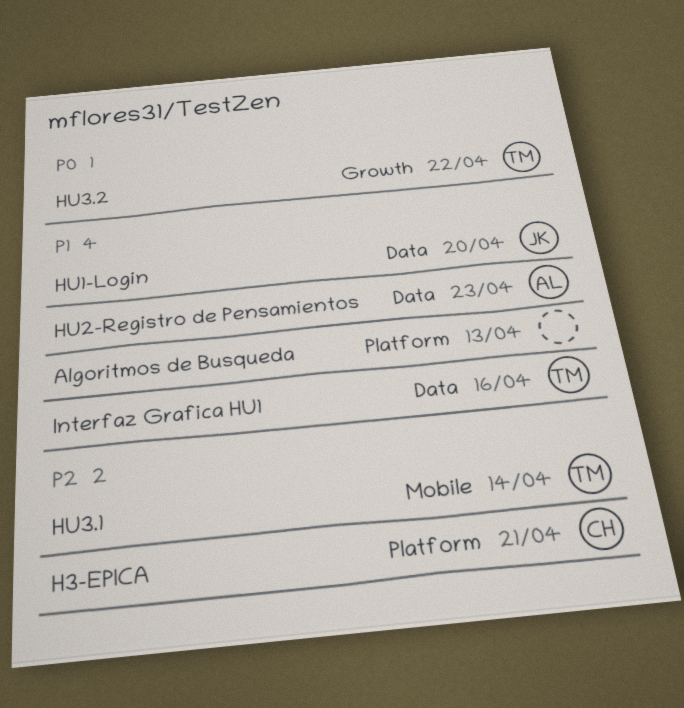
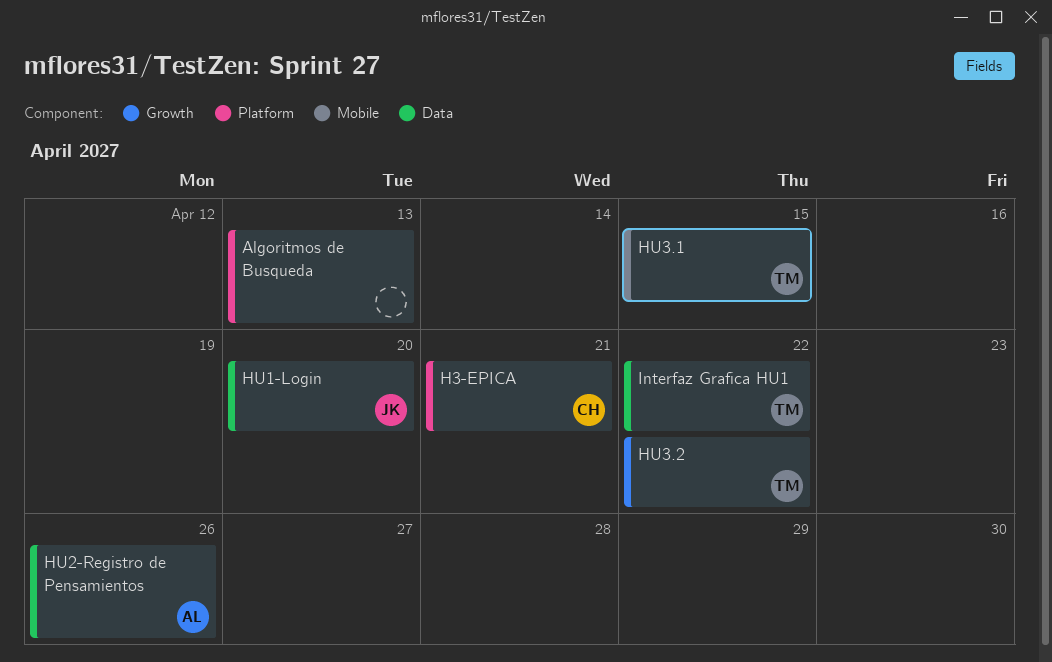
HU2-Registro de Pensamientos, due: Apr 23 -> Apr 26
HU3.1, due: Apr 14 -> Apr 15
Interfaz Grafica HU1, due: Apr 16 -> Apr 22

